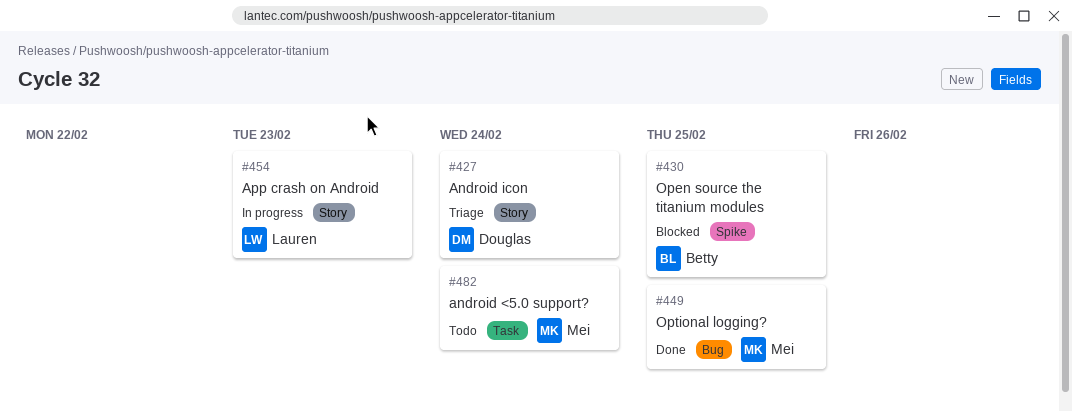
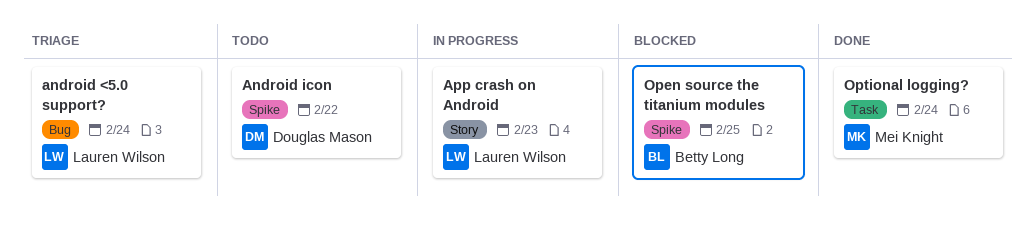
android <5.0 support?, status: Todo -> Triage
android <5.0 support?, owner: Mei Knight -> Lauren Wilson
android <5.0 support?, label: Task -> Bug
Android icon, status: Triage -> Todo
Android icon, label: Story -> Spike
Android icon, due: Feb 24 -> Feb 22
Optional logging?, label: Bug -> Task
Optional logging?, due: Feb 25 -> Feb 24

